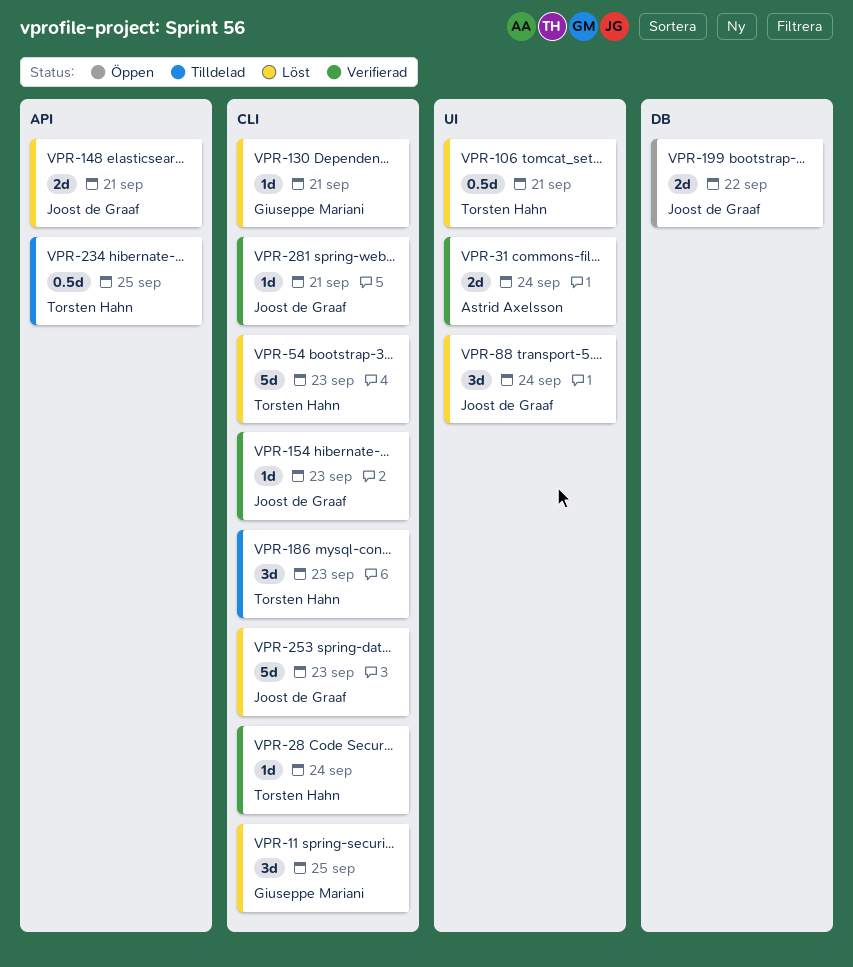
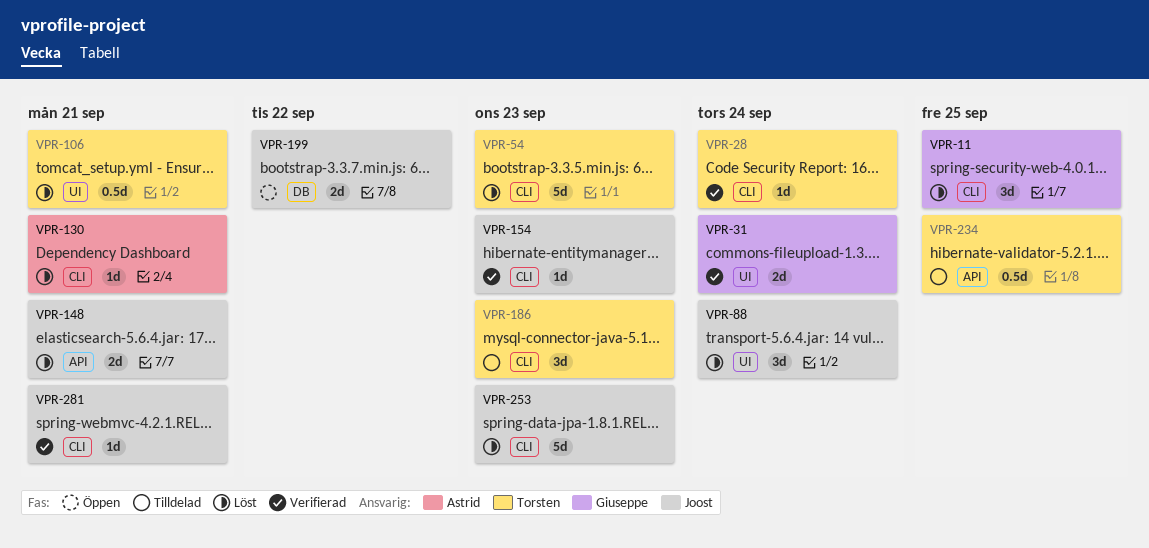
VPR-31, owner: Astrid Axelsson -> Giuseppe Mariani
VPR-130, owner: Giuseppe Mariani -> Astrid Axelsson

